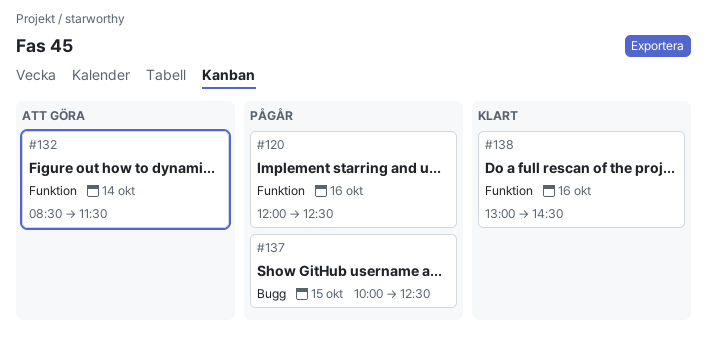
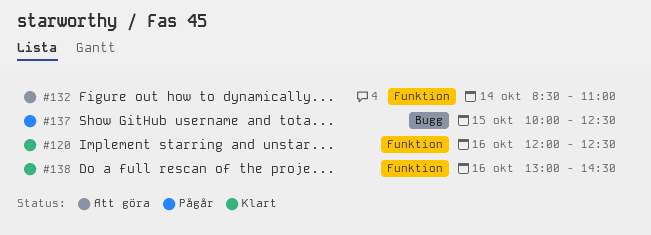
#120, status: Pågår -> Klart
#132, ends: 11:30 -> 11:00

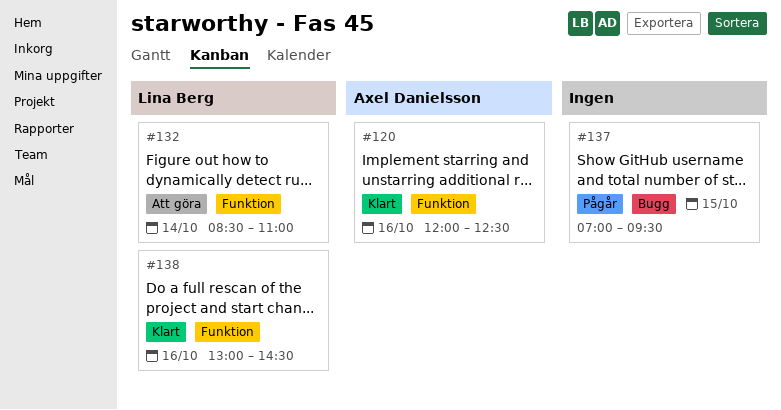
#137, begins: 10:00 -> 07:00
#137, ends: 12:30 -> 09:30

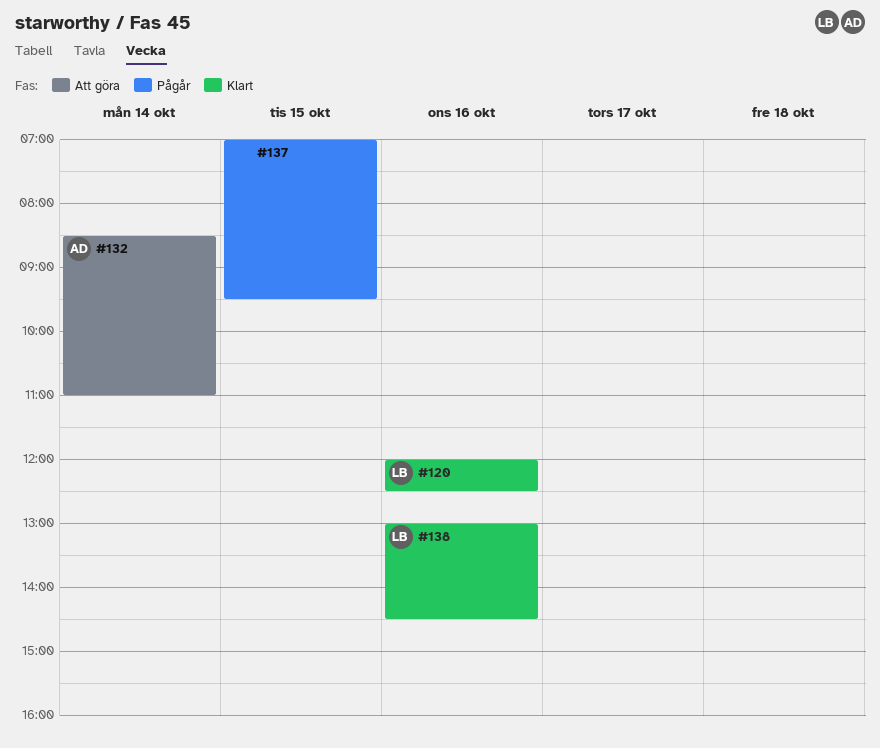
#120, owner: Axel Danielsson -> Lina Berg
#132, owner: Lina Berg -> Axel Danielsson

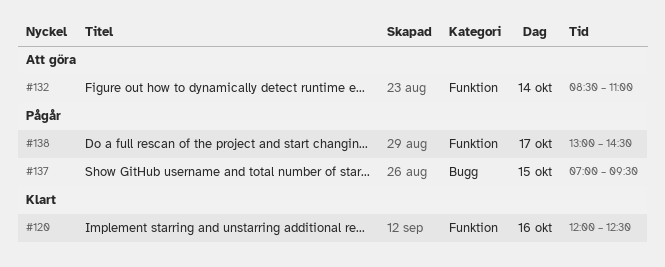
#138, status: Klart -> Pågår
#138, day: Oct 16 -> Oct 17

